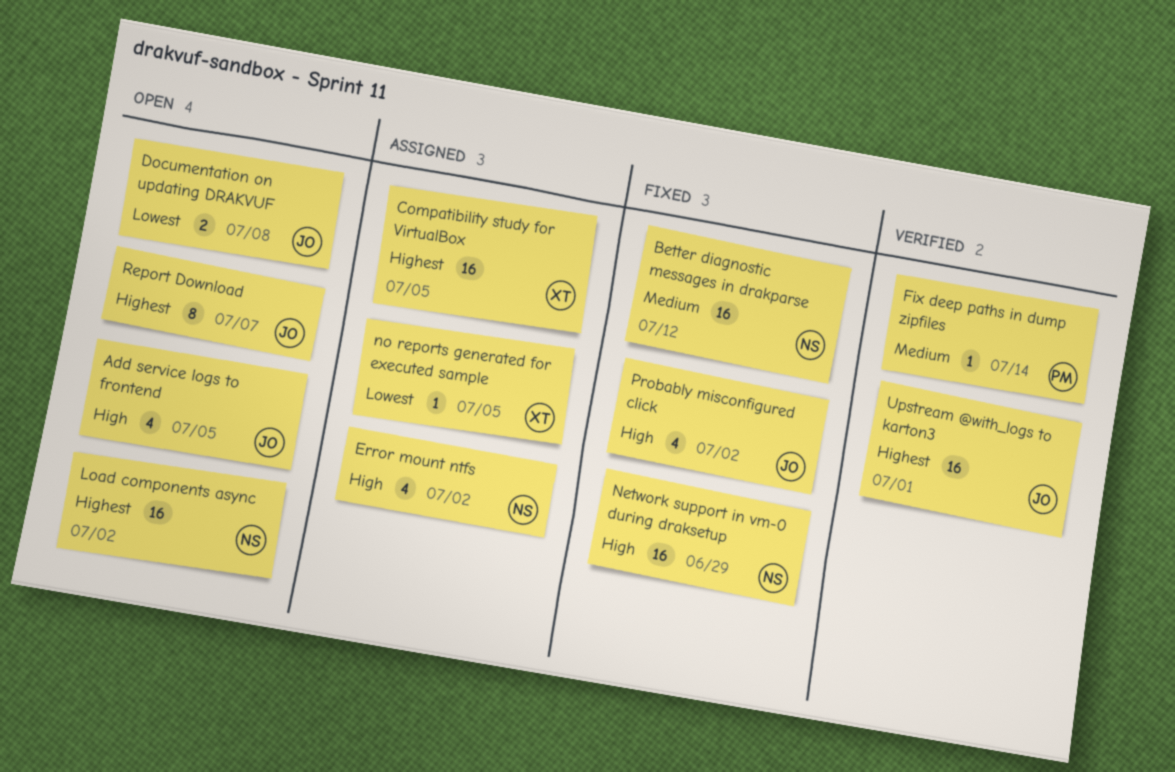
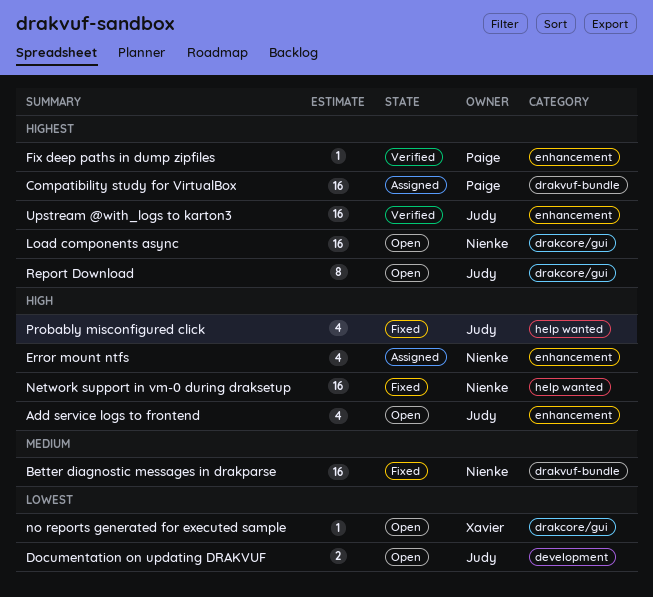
Compatibility study for VirtualBox, owner: Xavier -> Paige
Fix deep paths in dump zipfiles, priority: Medium -> Highest
no reports generated for executed sample, status: Assigned -> Open

